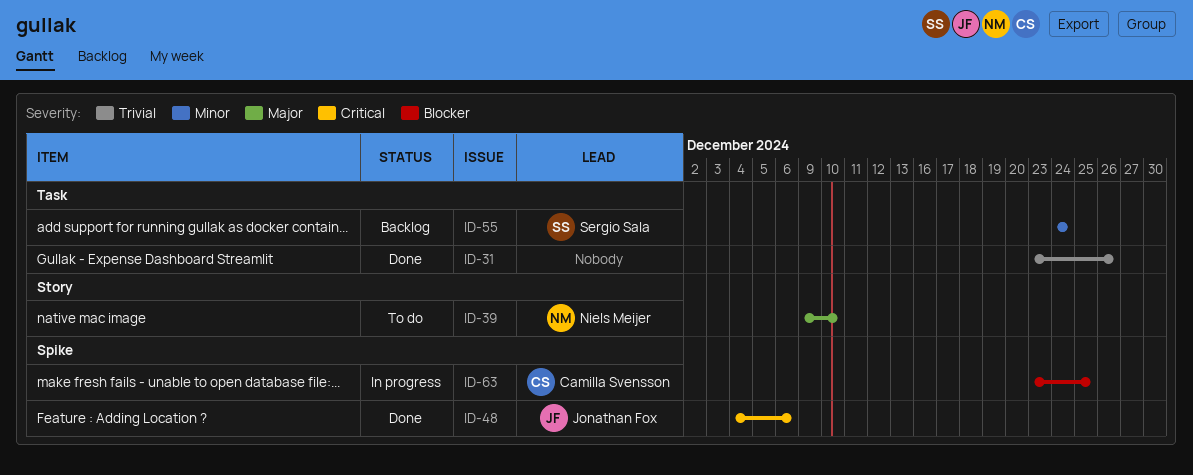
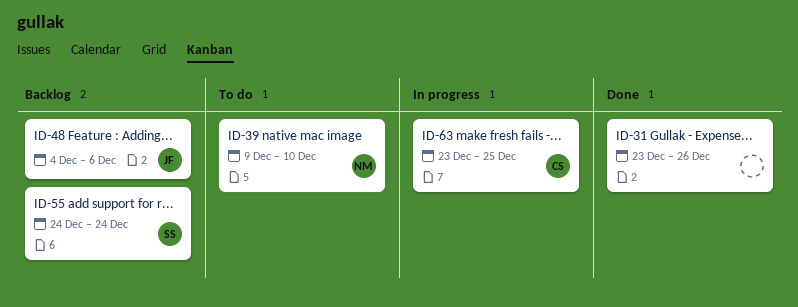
ID-48, status: Done -> Backlog

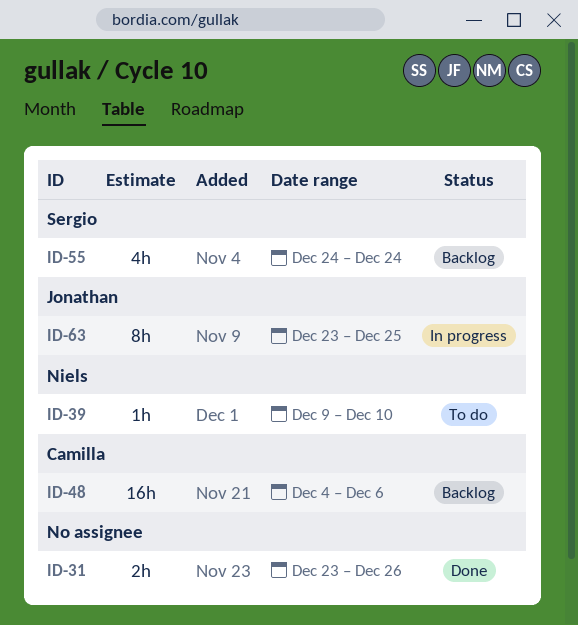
ID-48, owner: Jonathan -> Camilla
ID-63, owner: Camilla -> Jonathan

